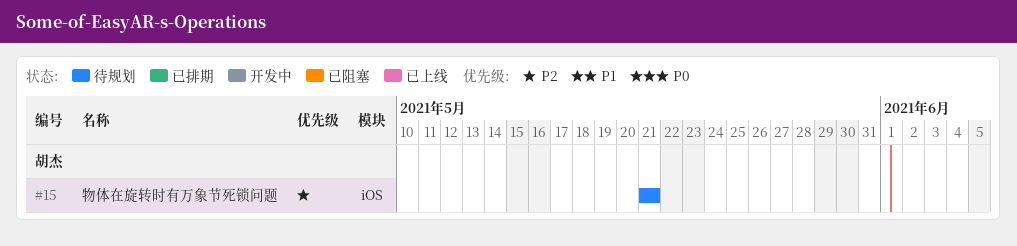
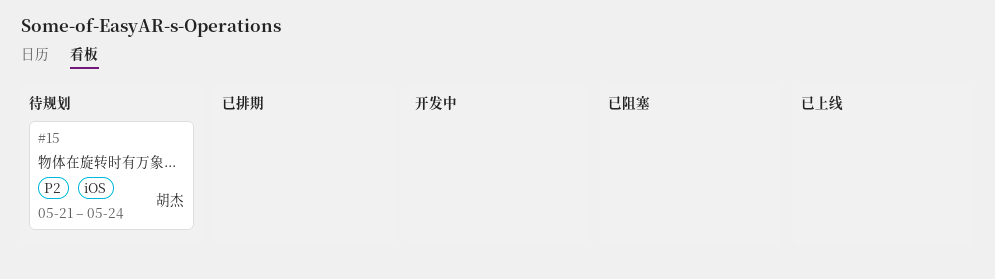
#15, due: May 21 -> May 24

